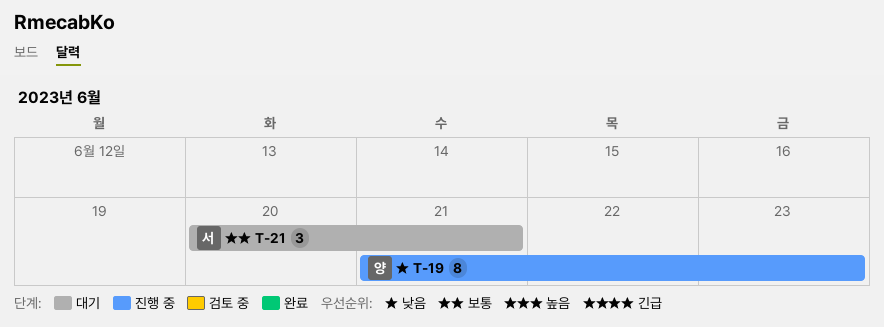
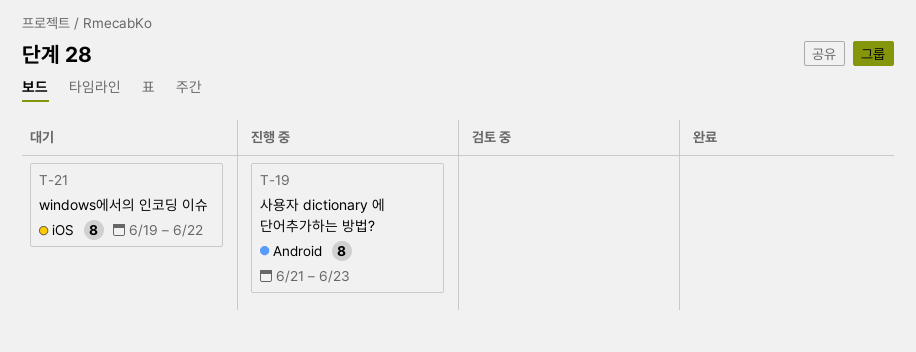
T-21, estimate: 3 -> 8
T-21, start: Jun 20 -> Jun 19
T-21, due: Jun 21 -> Jun 22

